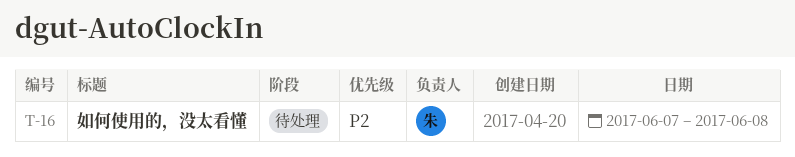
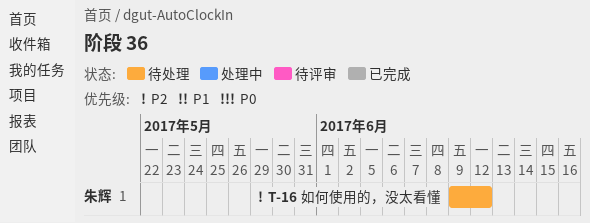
T-16, start: Jun 7 -> Jun 9
T-16, due: Jun 8 -> Jun 12

